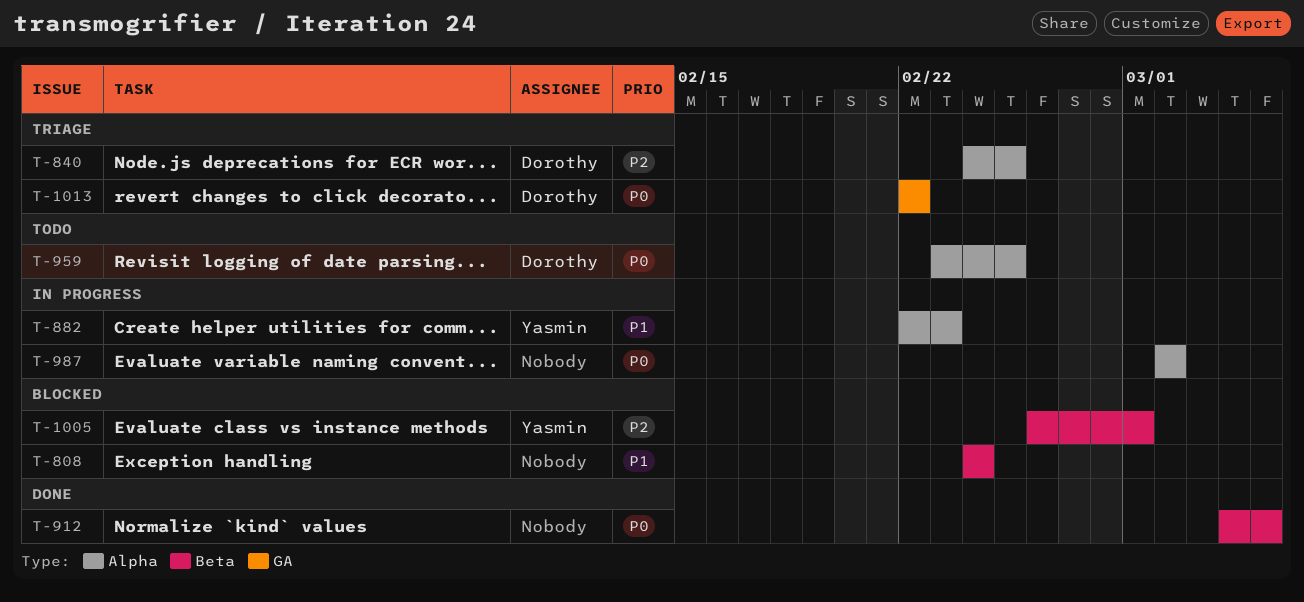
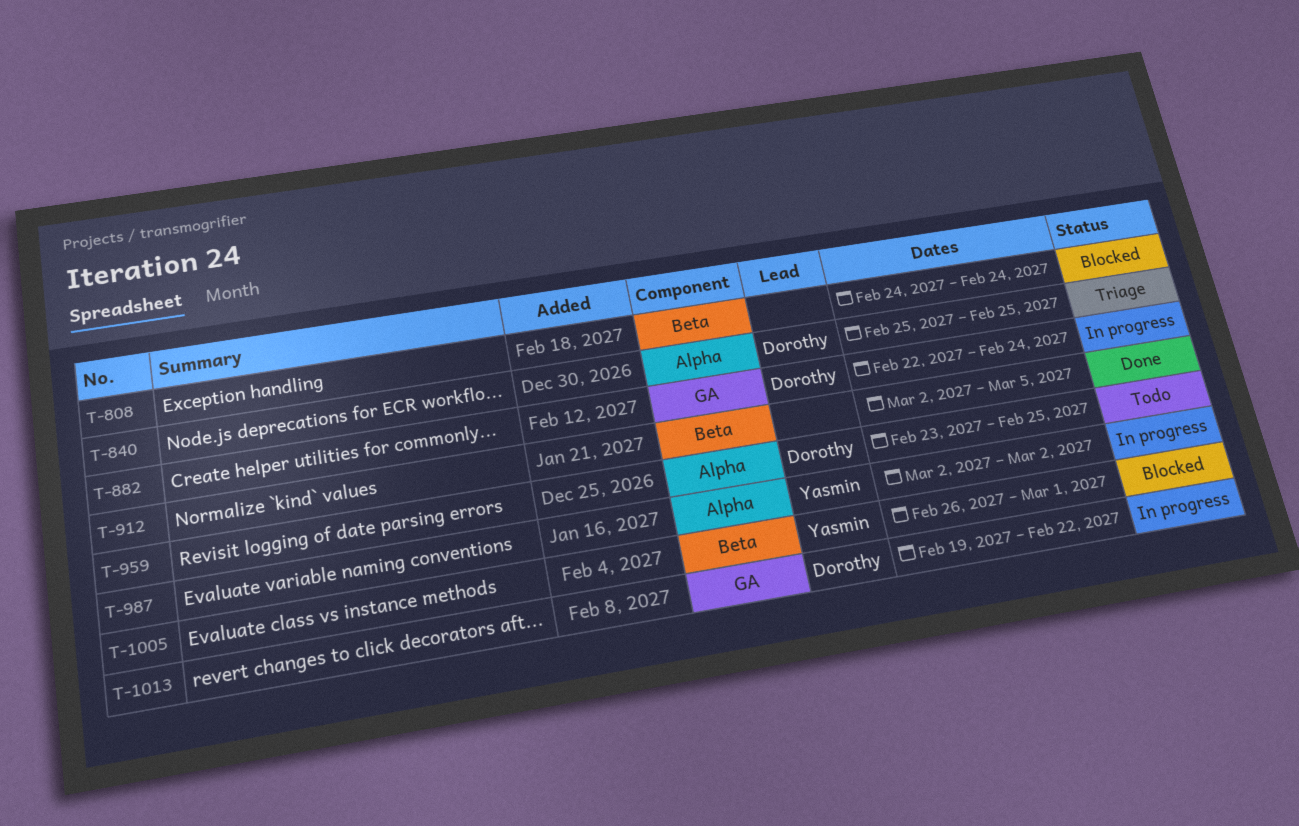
T-840, start: Feb 24 -> Feb 25
T-882, owner: Yasmin -> Dorothy
T-882, label: Alpha -> GA
T-882, due: Feb 23 -> Feb 24
T-912, start: Mar 4 -> Mar 2
T-987, owner: none -> Yasmin
T-1013, status: Triage -> In progress
T-1013, start: Feb 22 -> Feb 19

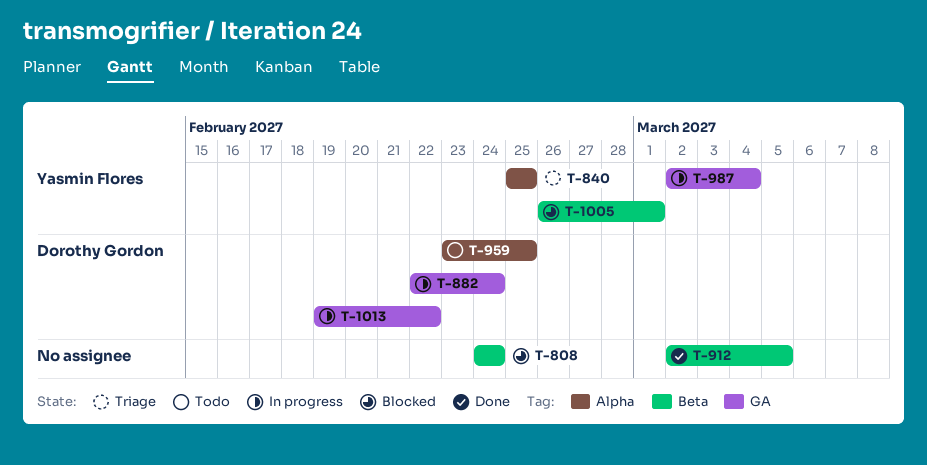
T-840, owner: Dorothy Gordon -> Yasmin Flores
T-987, label: Alpha -> GA
T-987, due: Mar 2 -> Mar 4

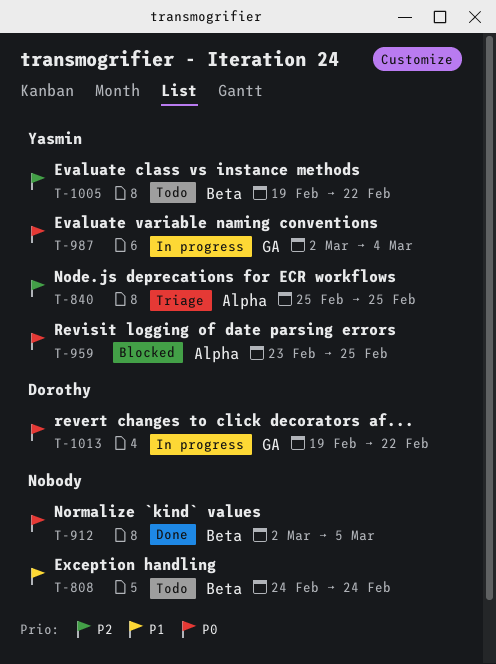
T-808, status: Blocked -> Todo
T-882: present -> none
T-959, status: Todo -> Blocked
T-959, owner: Dorothy Gordon -> Yasmin Flores
T-1005, status: Blocked -> Todo
T-1005, start: Feb 26 -> Feb 19
T-1005, due: Mar 1 -> Feb 22

